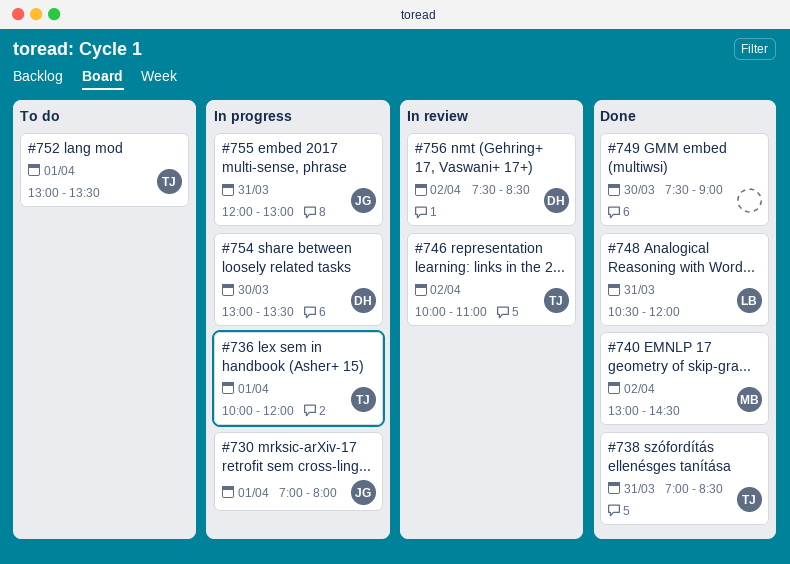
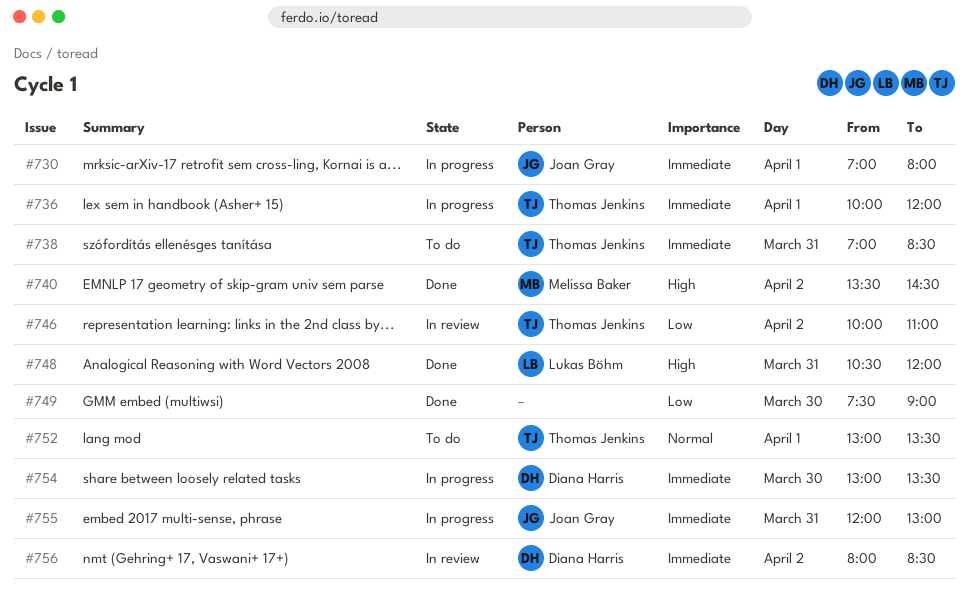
#738, status: Done -> To do
#740, begins: 13:00 -> 13:30
#756, begins: 07:30 -> 08:00

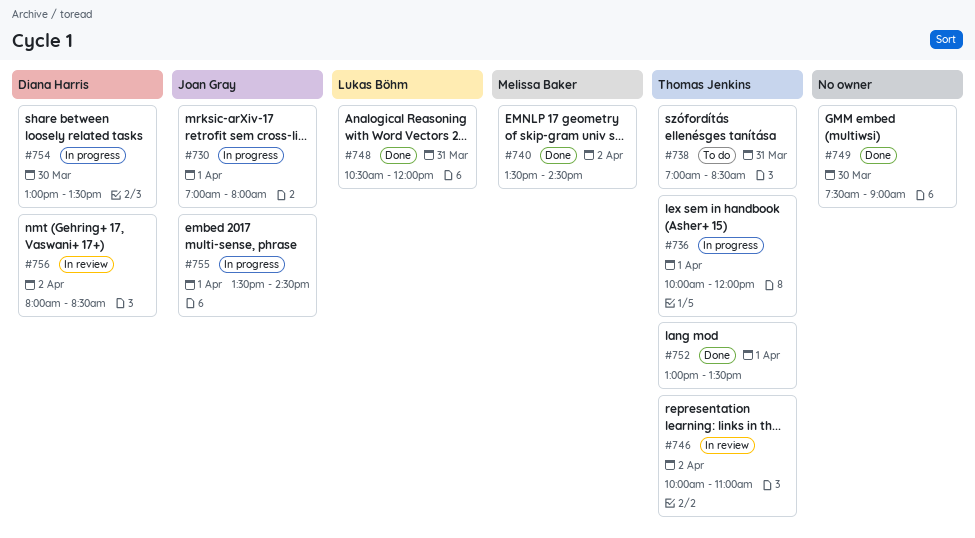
#752, status: To do -> Done
#755, day: Mar 31 -> Apr 1
#755, begins: 12:00 -> 13:30
#755, ends: 13:00 -> 14:30

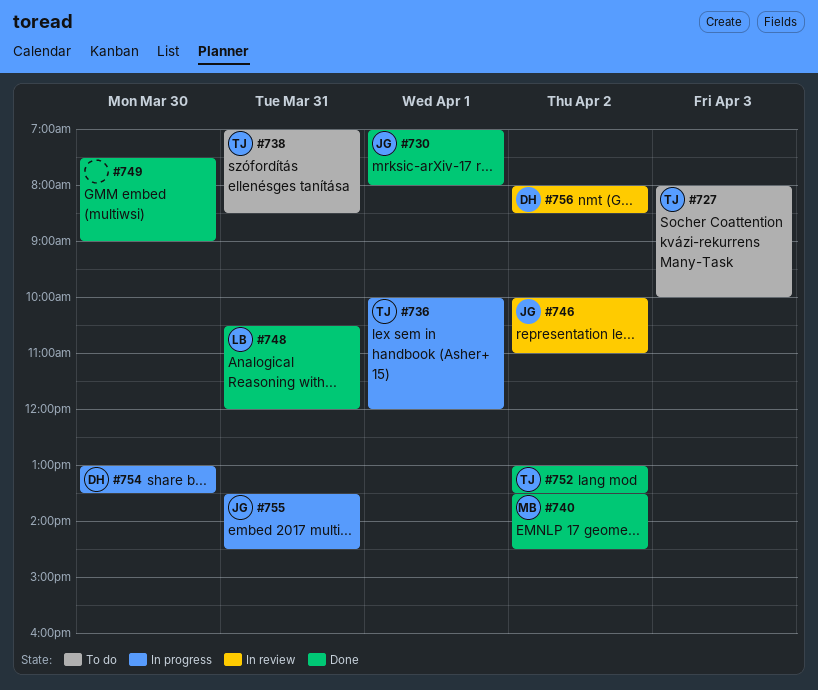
#727: none -> present
#730, status: In progress -> Done
#746, owner: Thomas Jenkins -> Joan Gray
#752, day: Apr 1 -> Apr 2
#755, day: Apr 1 -> Mar 31

